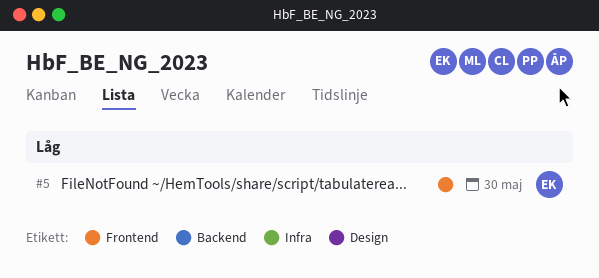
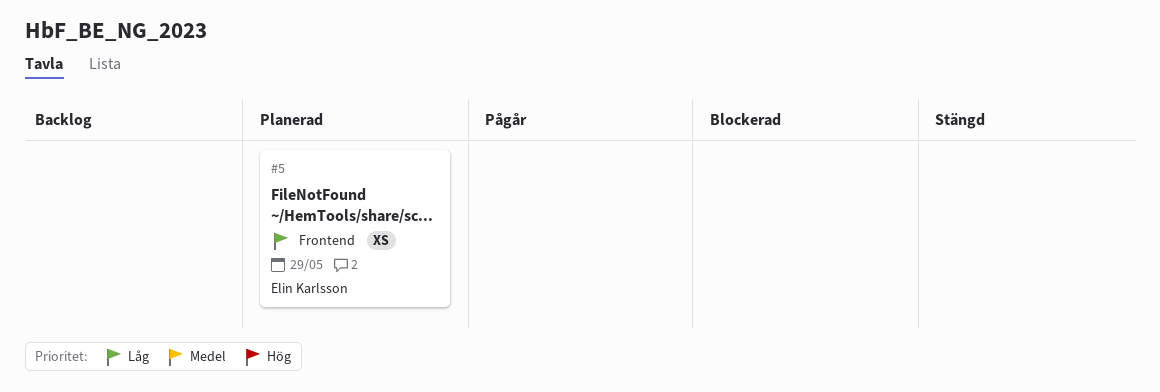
#5, due: May 30 -> May 29

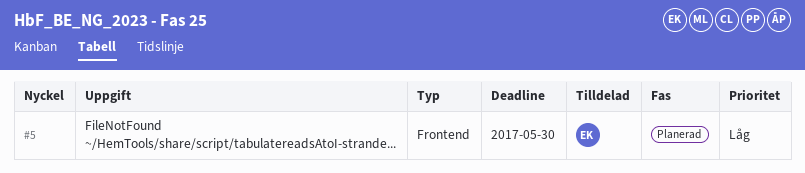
#5, due: May 29 -> May 30

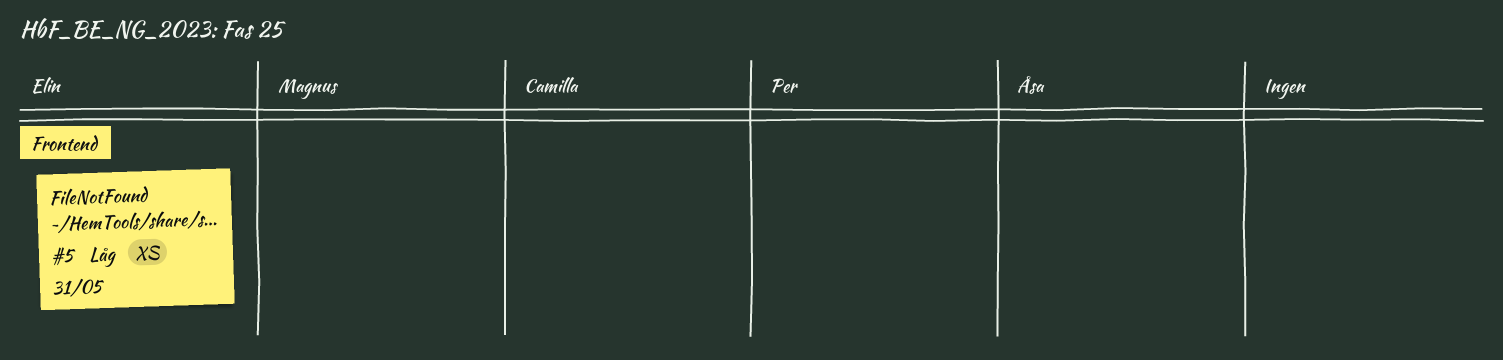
#5, due: May 30 -> May 31

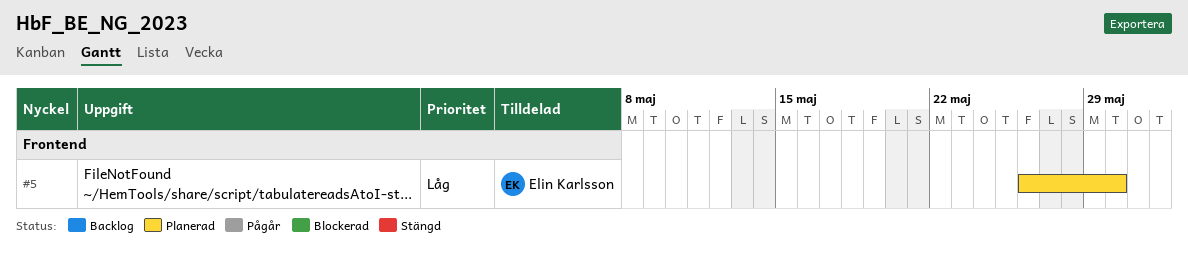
#5, due: May 31 -> May 30

